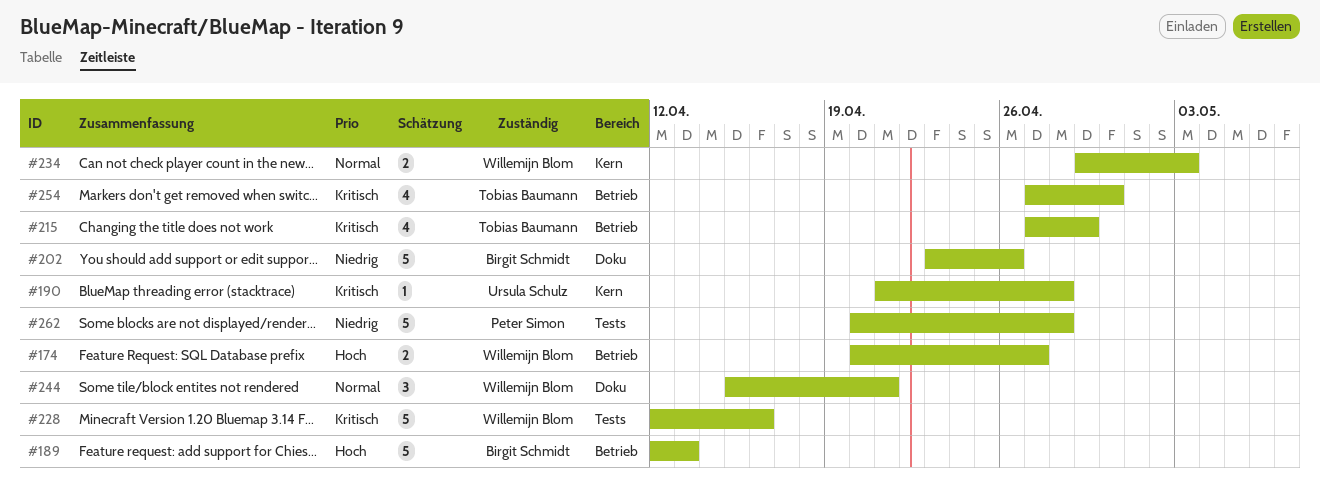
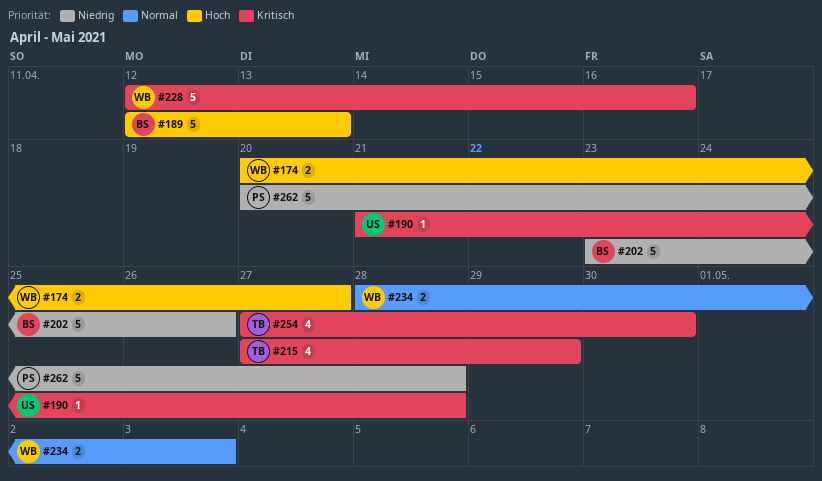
#234, start: Apr 29 -> Apr 28
#244: present -> none

